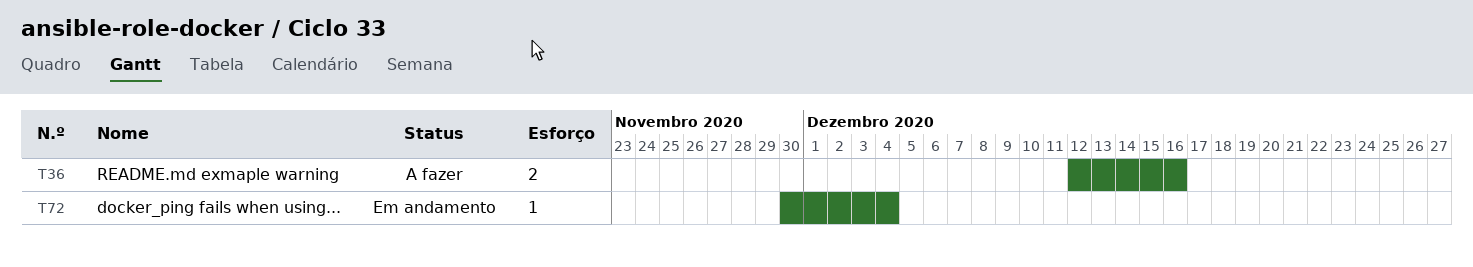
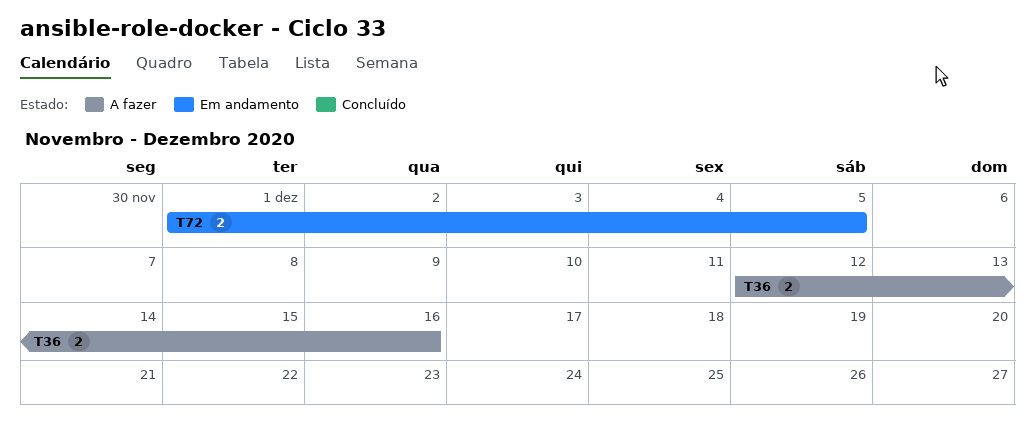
T72, estimate: 1 -> 2
T72, start: Nov 30 -> Dec 1
T72, due: Dec 4 -> Dec 5

